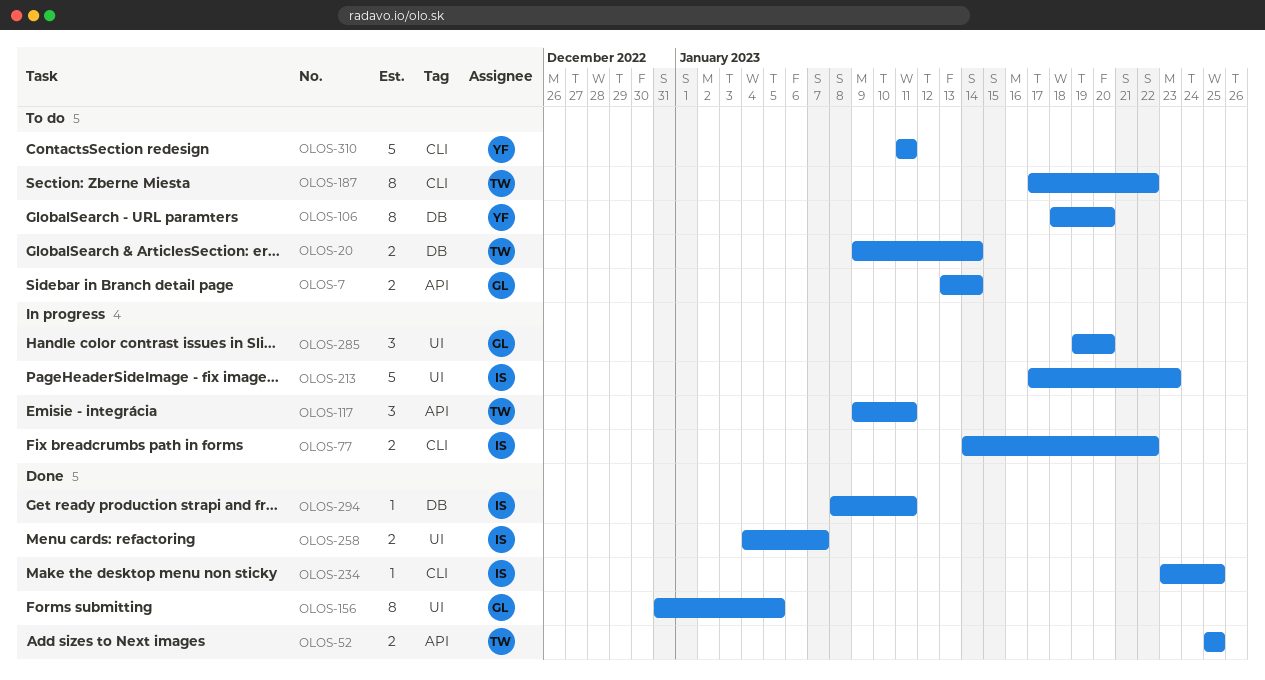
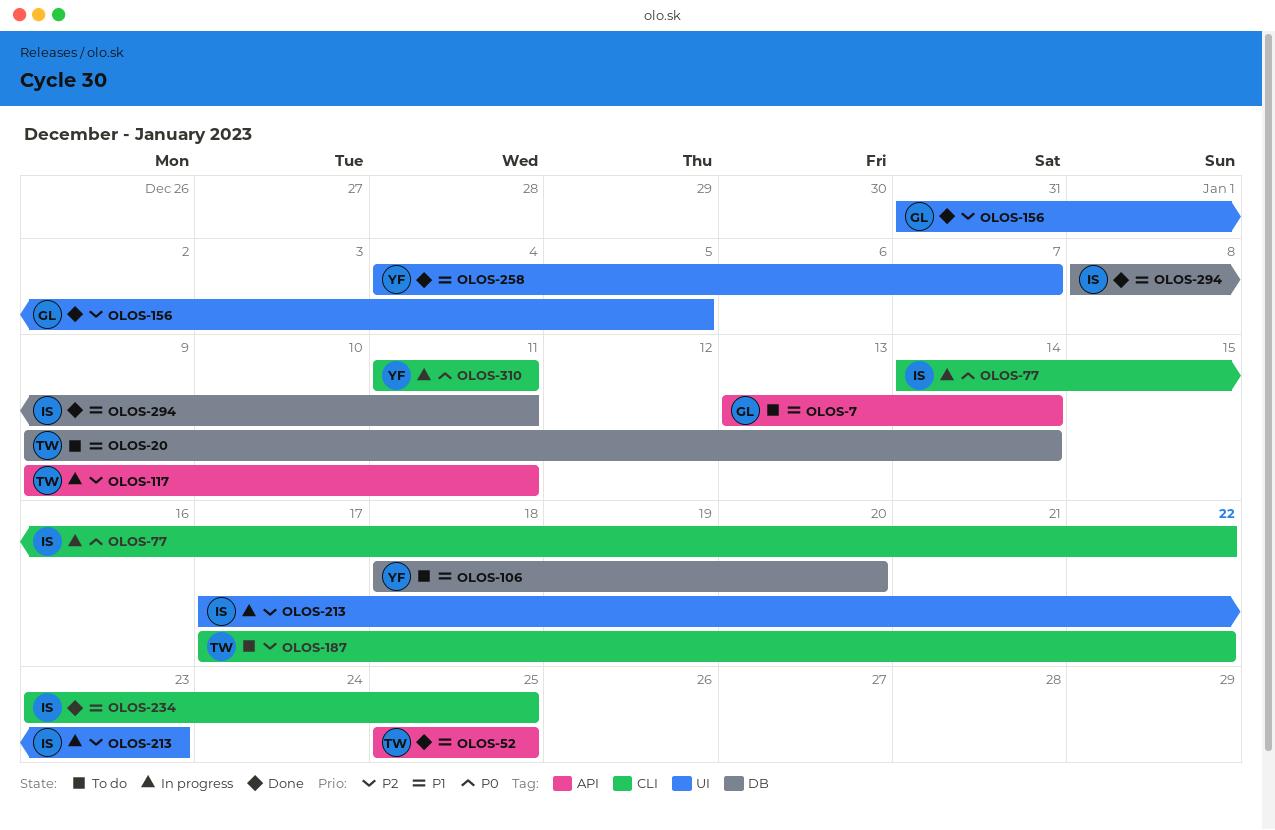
OLOS-258, owner: IS -> YF
OLOS-285: present -> none
OLOS-310, status: To do -> In progress

